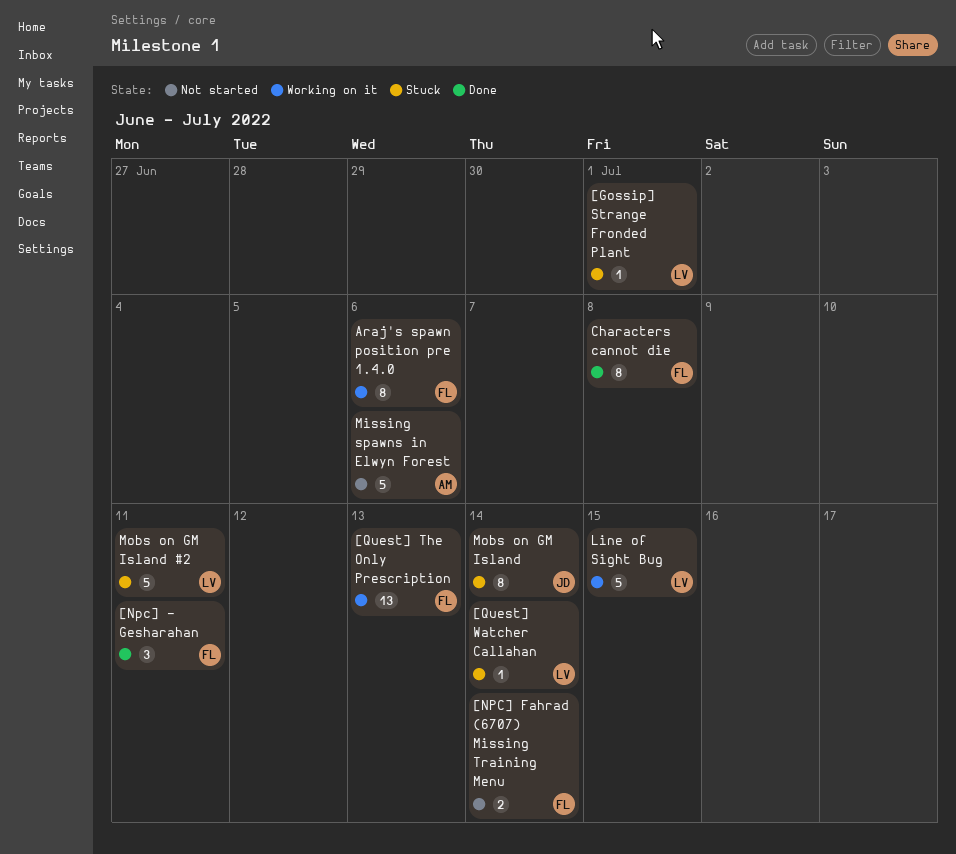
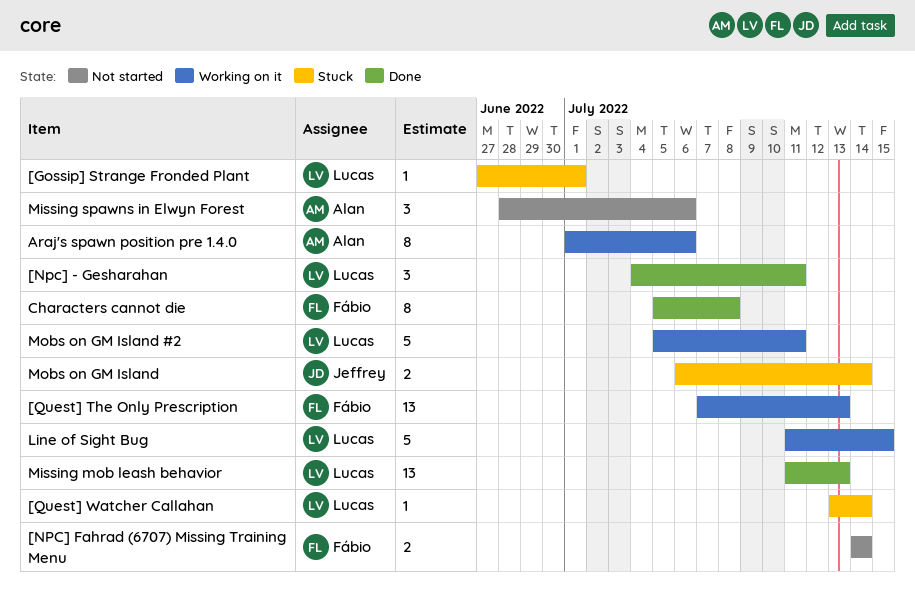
[Npc] - Gesharahan, owner: Fábio -> Lucas
Araj's spawn position pre 1.4.0, owner: Fábio -> Alan
Missing mob leash behavior: none -> present
Missing spawns in Elwyn Forest, estimate: 5 -> 3
Mobs on GM Island, estimate: 8 -> 2
Mobs on GM Island #2, status: Stuck -> Working on it

